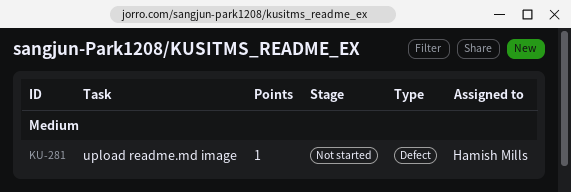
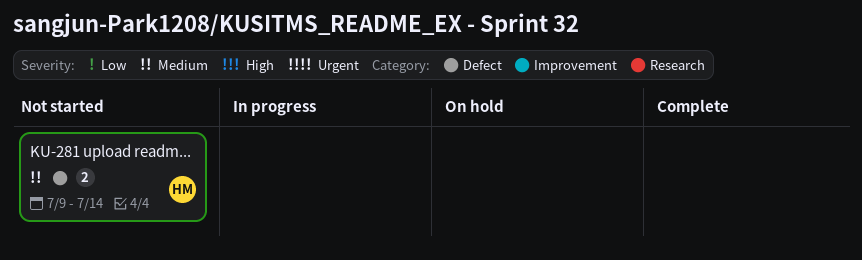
KU-281, estimate: 1 -> 2

